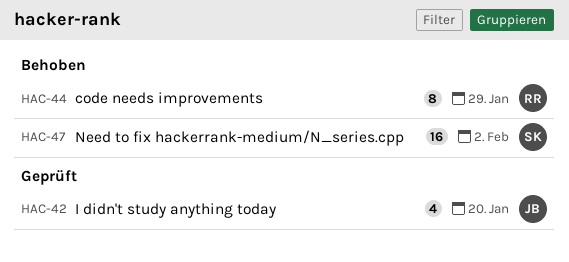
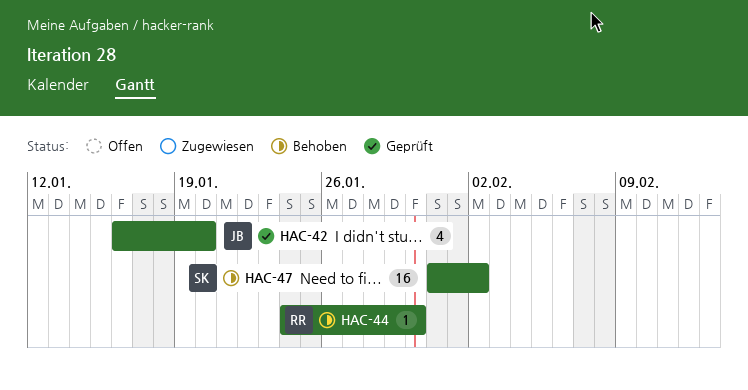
HAC-44, estimate: 8 -> 1
HAC-44, due: Jan 29 -> Jan 30

